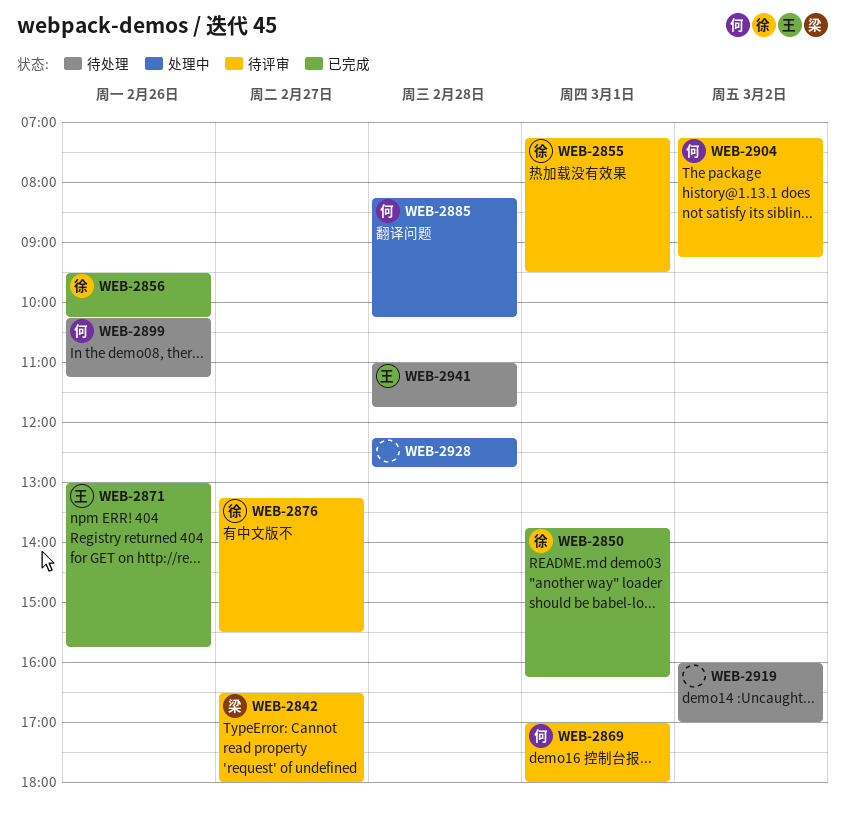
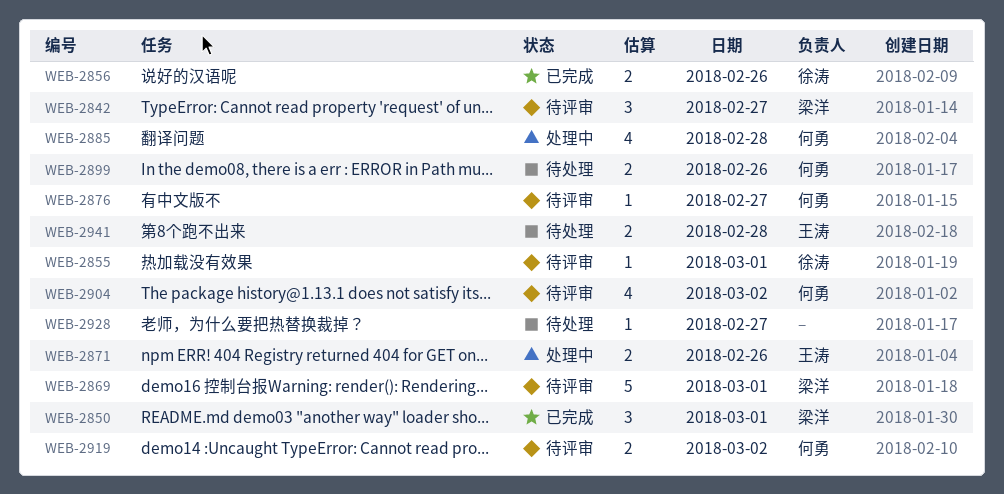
WEB-2850, owner: 徐涛 -> 梁洋
WEB-2869, owner: 何勇 -> 梁洋
WEB-2871, status: 已完成 -> 处理中
WEB-2876, owner: 徐涛 -> 何勇
WEB-2919, status: 待处理 -> 待评审
WEB-2919, owner: none -> 何勇
WEB-2928, status: 处理中 -> 待处理
WEB-2928, day: Feb 28 -> Feb 27

